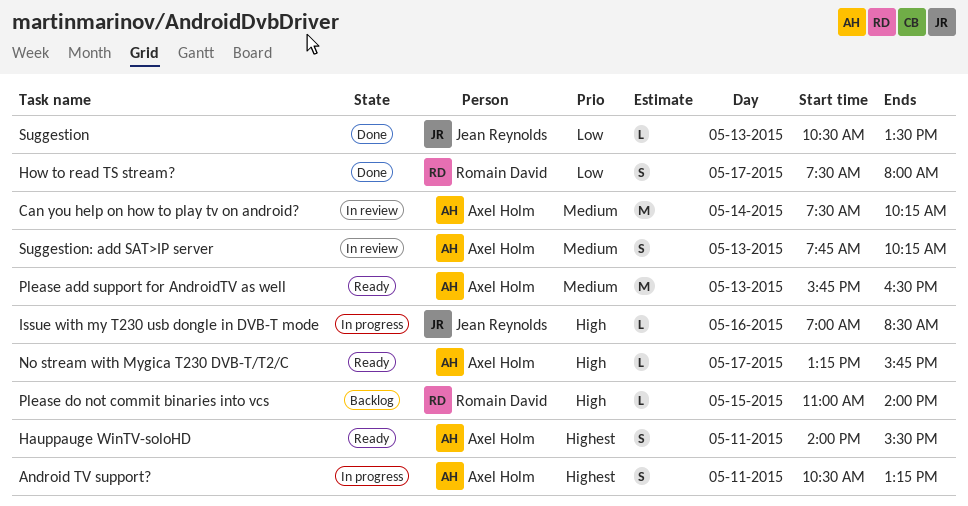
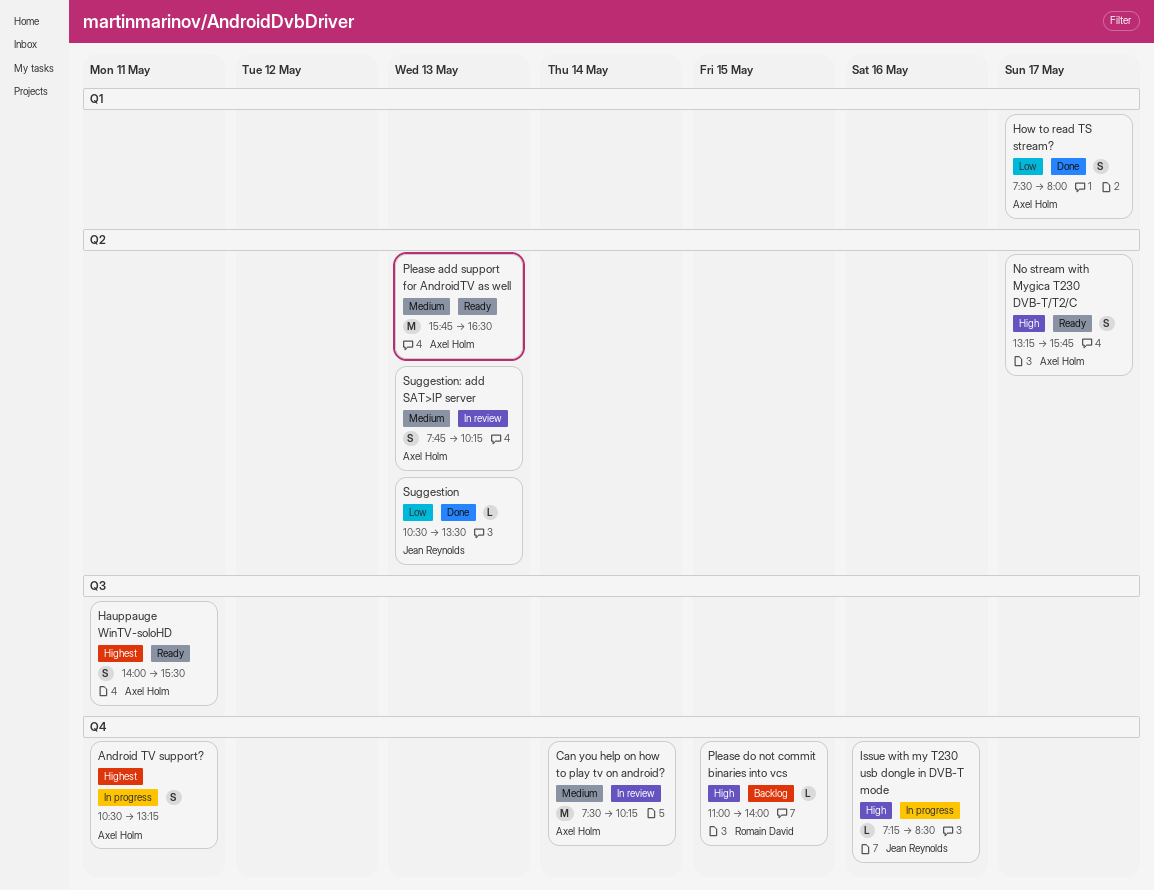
How to read TS stream?, owner: Romain David -> Axel Holm
Issue with my T230 usb dongle in DVB-T mode, begins: 07:00 -> 07:15
No stream with Mygica T230 DVB-T/T2/C, estimate: L -> S

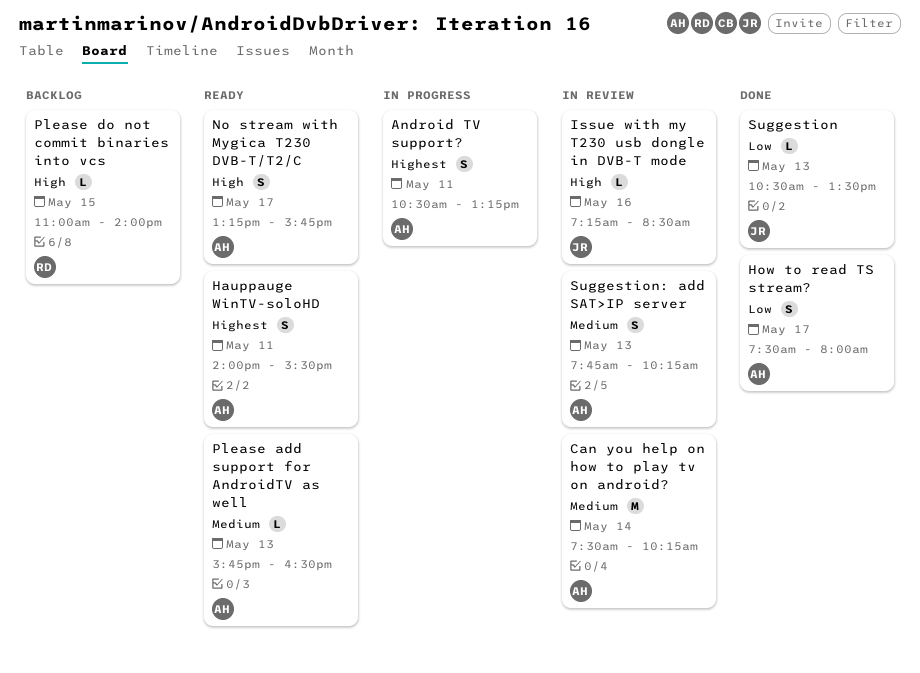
Issue with my T230 usb dongle in DVB-T mode, status: In progress -> In review
Please add support for AndroidTV as well, estimate: M -> L

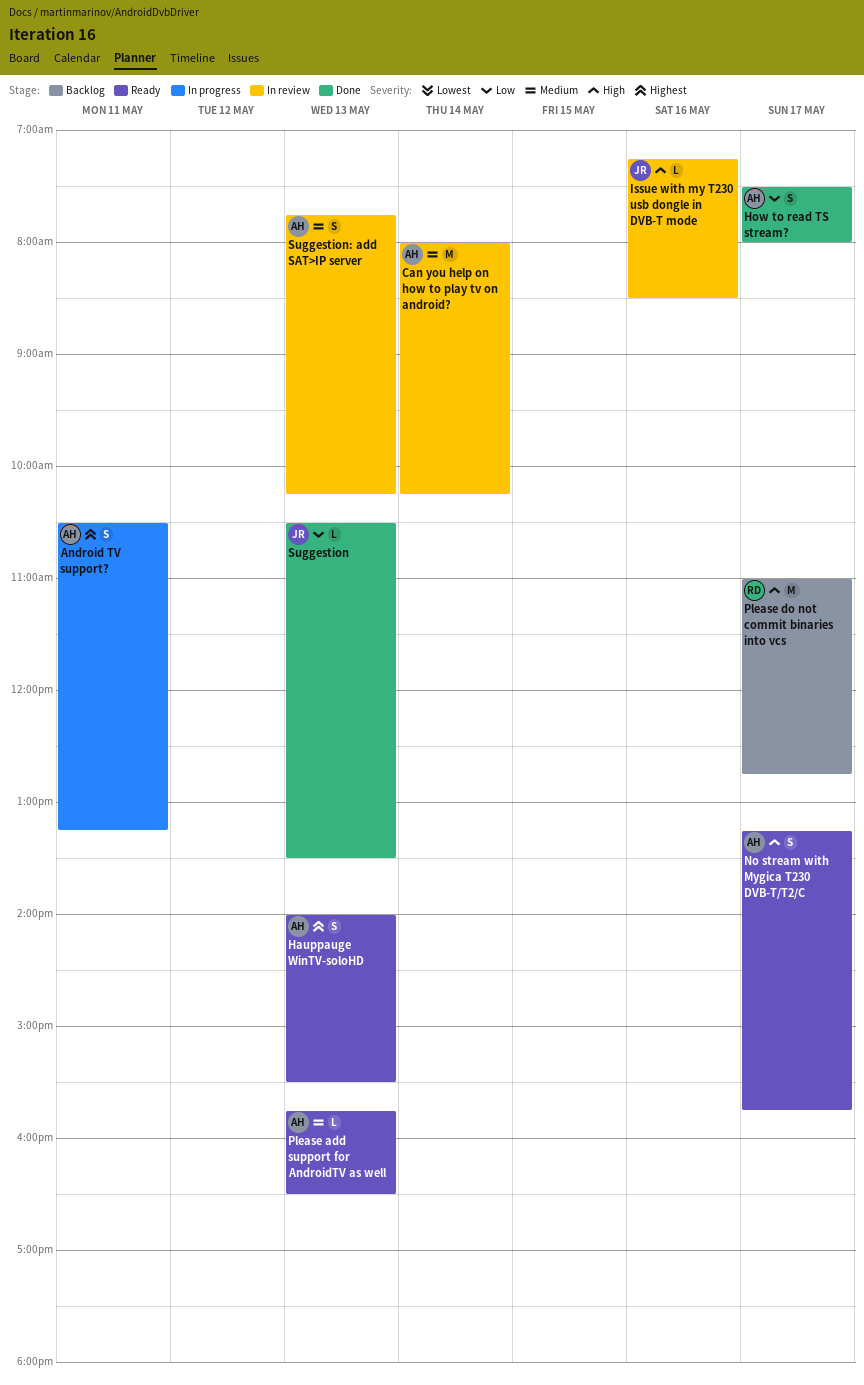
Can you help on how to play tv on android?, begins: 07:30 -> 08:00
Hauppauge WinTV-soloHD, day: May 11 -> May 13
Please do not commit binaries into vcs, estimate: L -> M
Please do not commit binaries into vcs, day: May 15 -> May 17
Please do not commit binaries into vcs, ends: 14:00 -> 12:45

